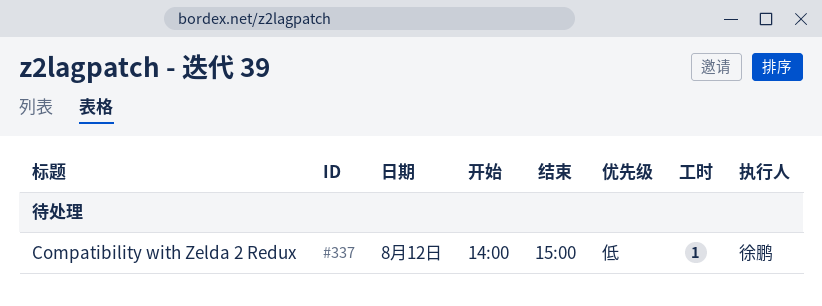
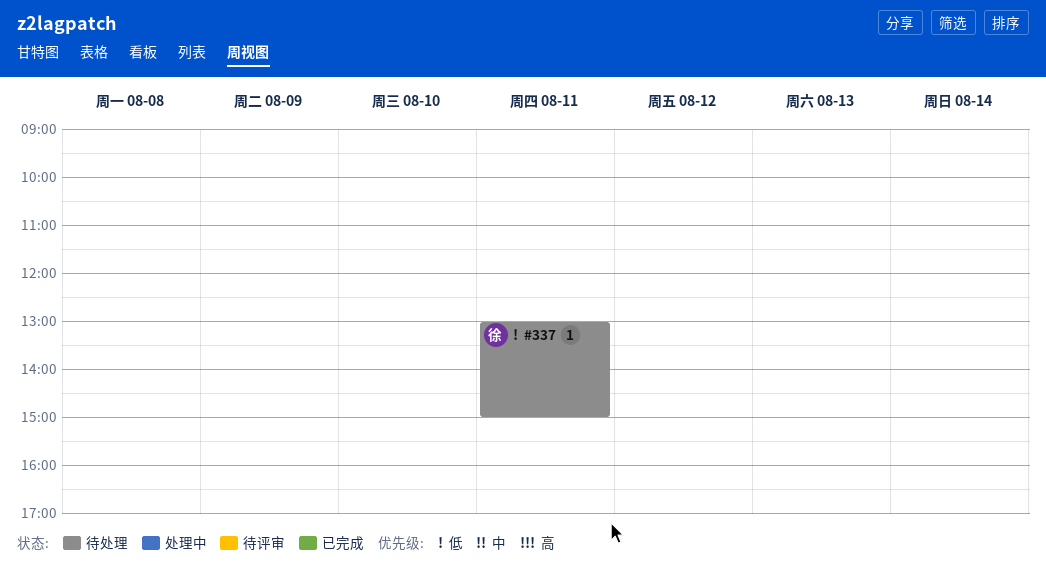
#337, day: Aug 12 -> Aug 11
#337, begins: 14:00 -> 13:00

